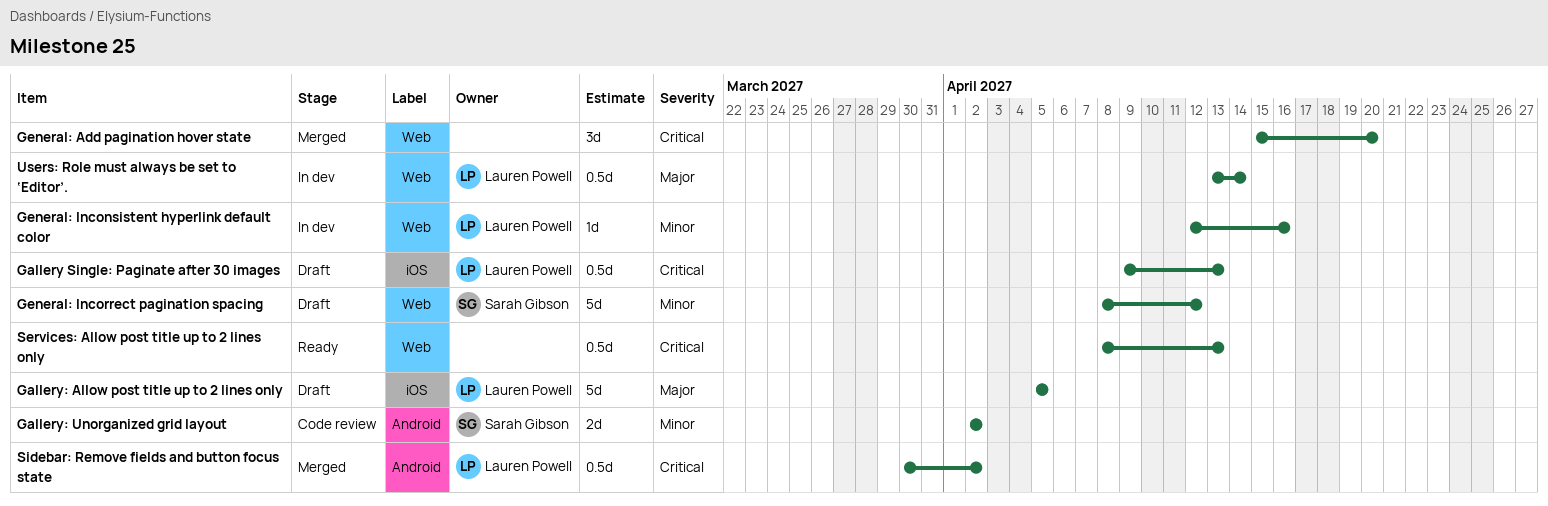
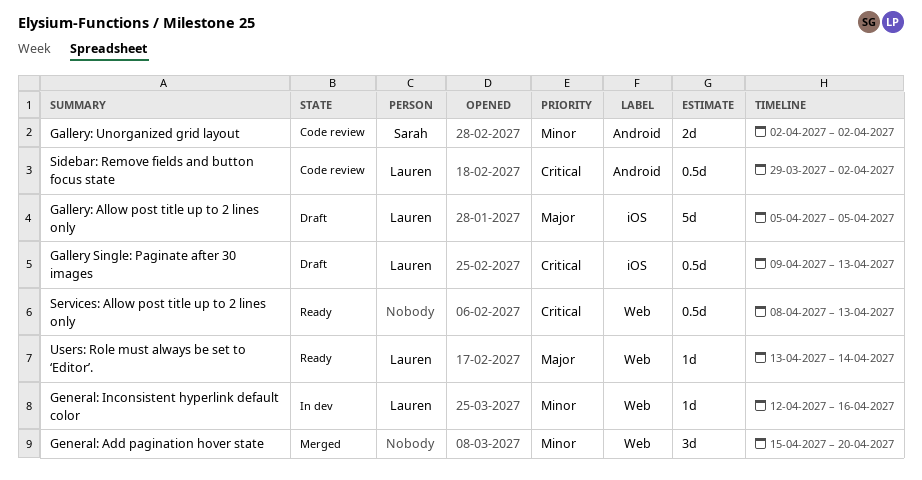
General: Add pagination hover state, priority: Critical -> Minor
General: Incorrect pagination spacing: present -> none
Sidebar: Remove fields and button focus state, status: Merged -> Code review
Sidebar: Remove fields and button focus state, start: Mar 30 -> Mar 29
Users: Role must always be set to ‘Editor’., status: In dev -> Ready
Users: Role must always be set to ‘Editor’., estimate: 0.5d -> 1d

